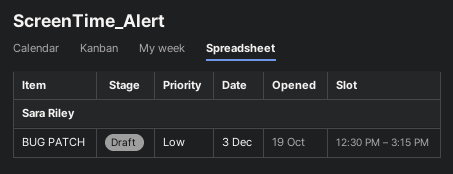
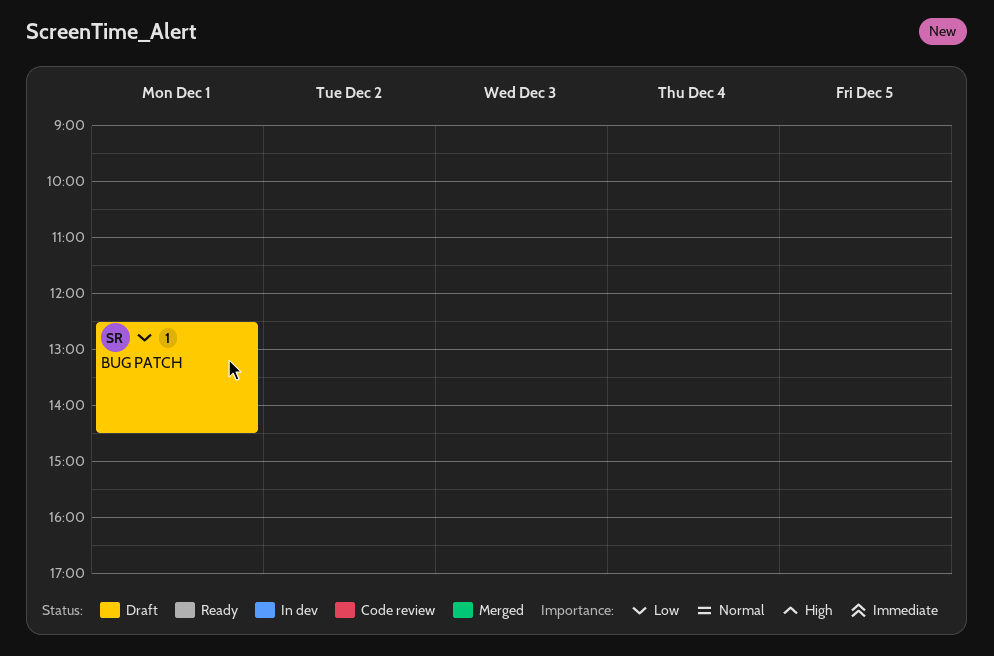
BUG PATCH, day: Dec 3 -> Dec 1
BUG PATCH, ends: 15:15 -> 14:30

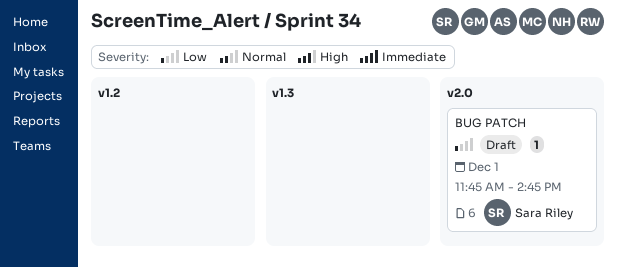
BUG PATCH, begins: 12:30 -> 11:45
BUG PATCH, ends: 14:30 -> 14:45

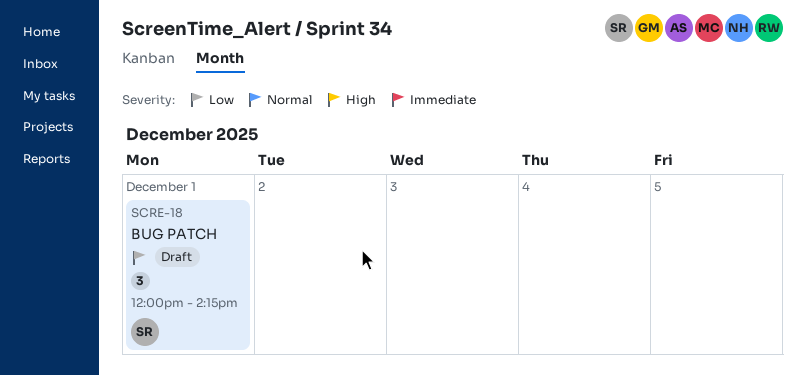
BUG PATCH, estimate: 1 -> 3
BUG PATCH, begins: 11:45 -> 12:00
BUG PATCH, ends: 14:45 -> 14:15

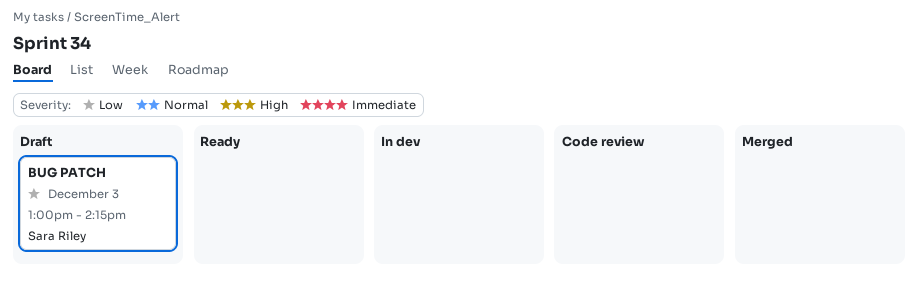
BUG PATCH, day: Dec 1 -> Dec 3
BUG PATCH, begins: 12:00 -> 13:00

